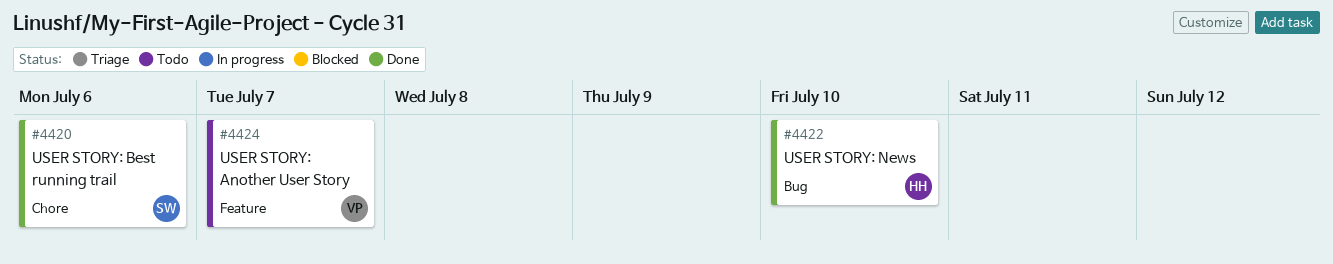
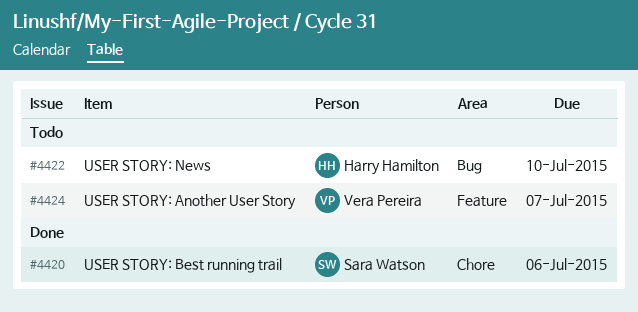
#4422, status: Done -> Todo

